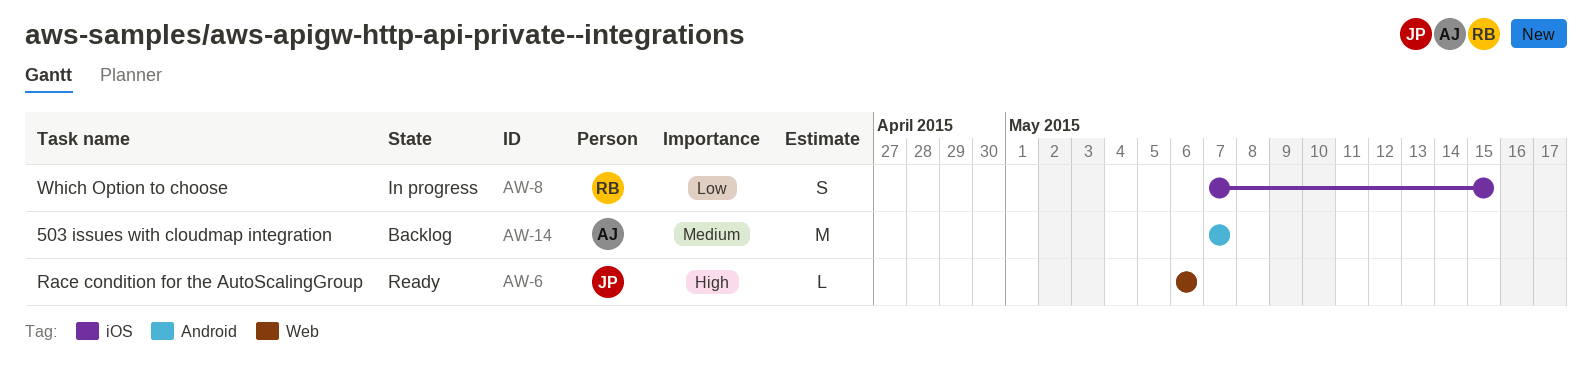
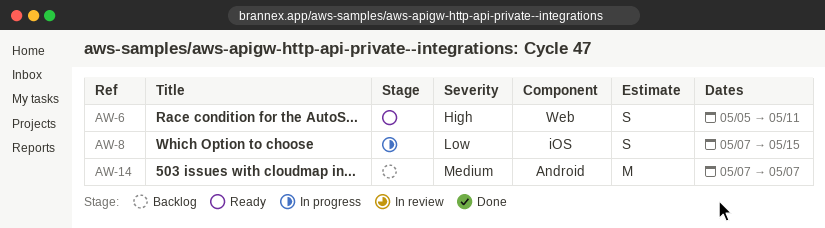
AW-6, estimate: L -> S
AW-6, start: May 6 -> May 5
AW-6, due: May 6 -> May 11

